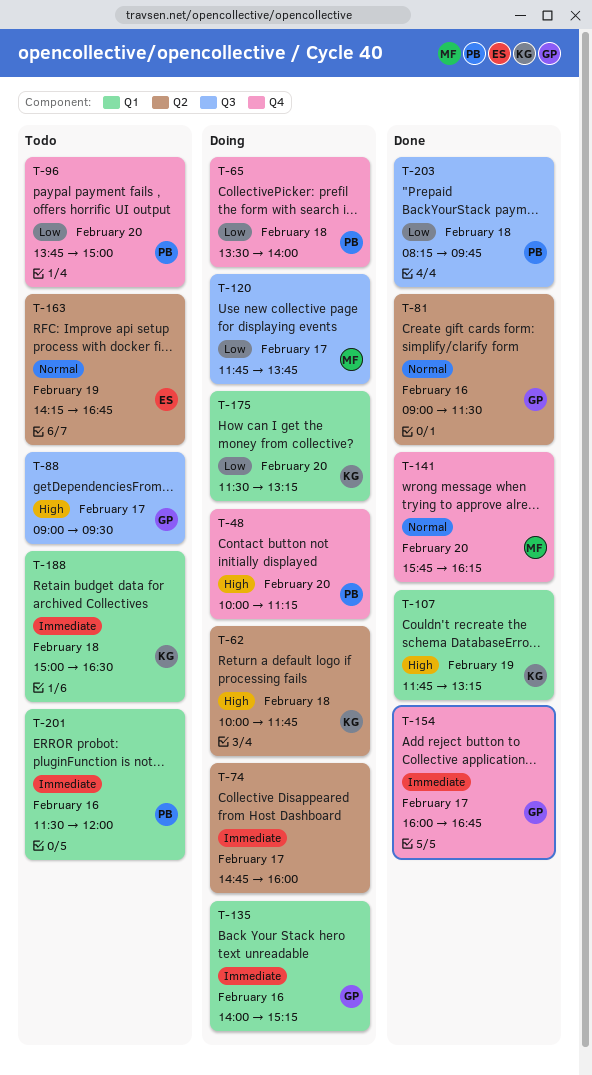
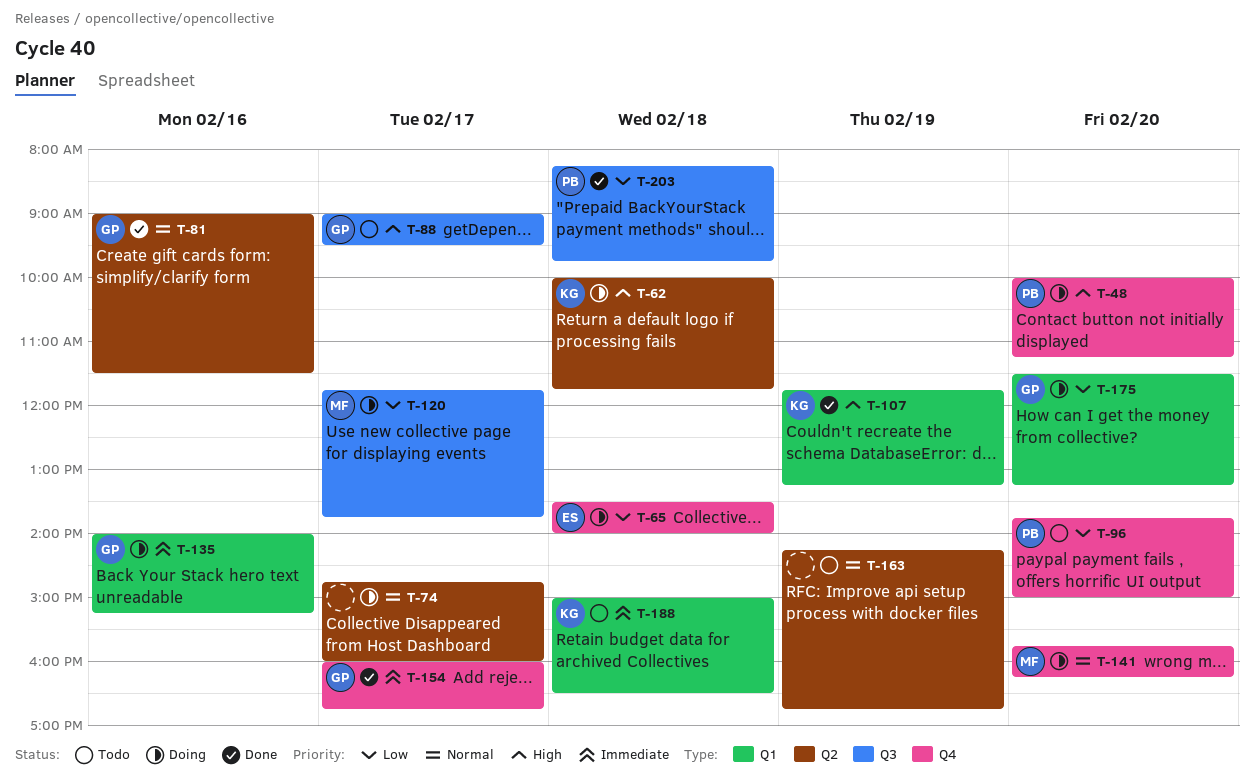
T-65, owner: PB -> ES
T-74, priority: Immediate -> Normal
T-141, status: Done -> Doing
T-163, owner: ES -> none
T-175, owner: KG -> GP
T-201: present -> none

